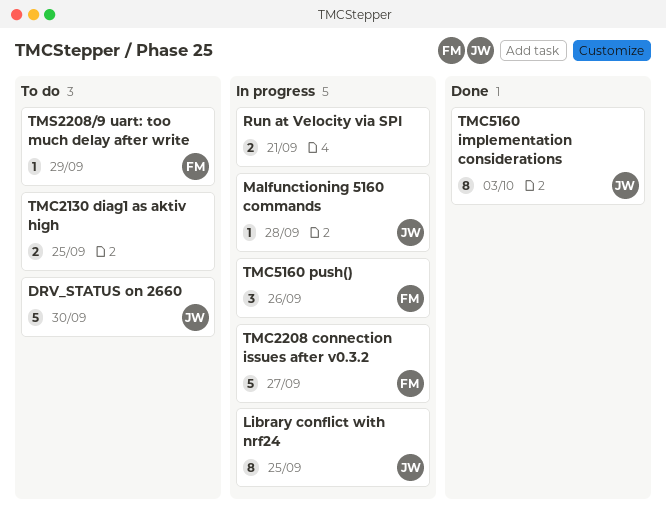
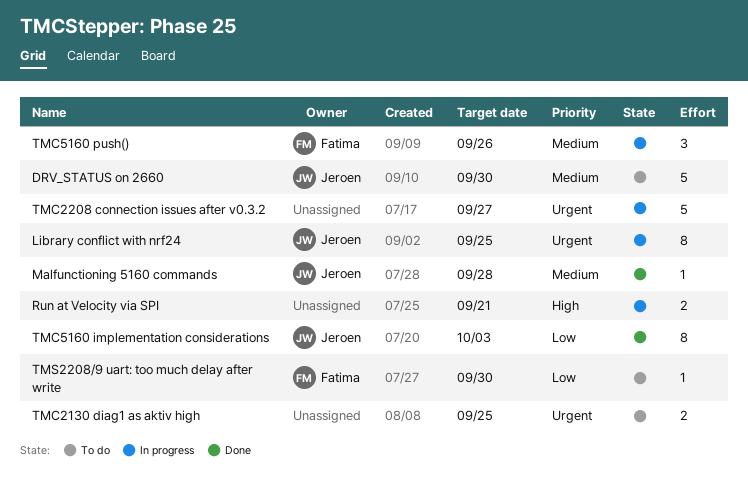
Malfunctioning 5160 commands, status: In progress -> Done
TMC2208 connection issues after v0.3.2, owner: Fatima -> none
TMS2208/9 uart: too much delay after write, due: Sep 29 -> Sep 30

